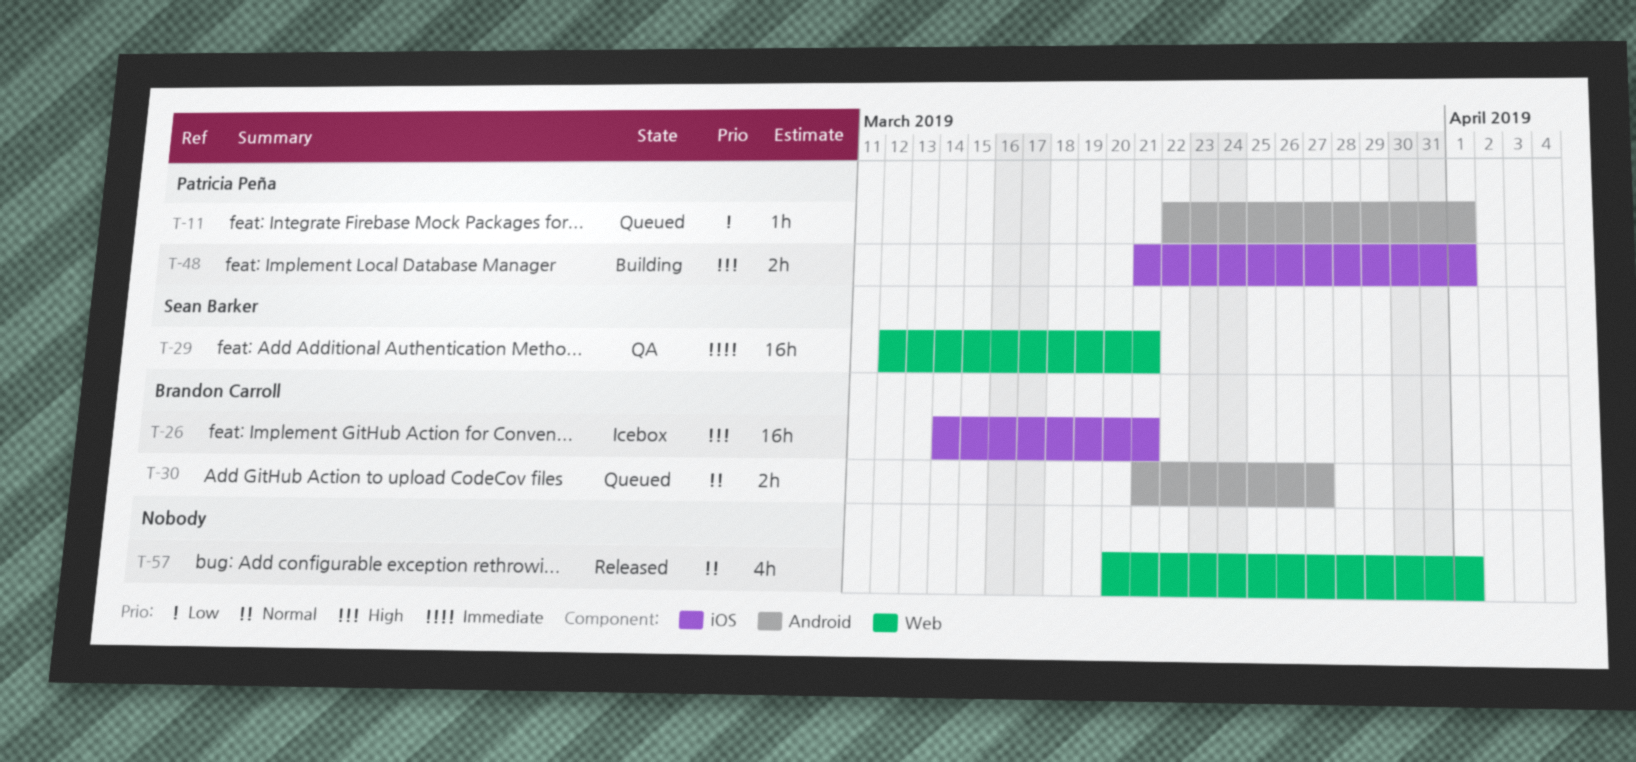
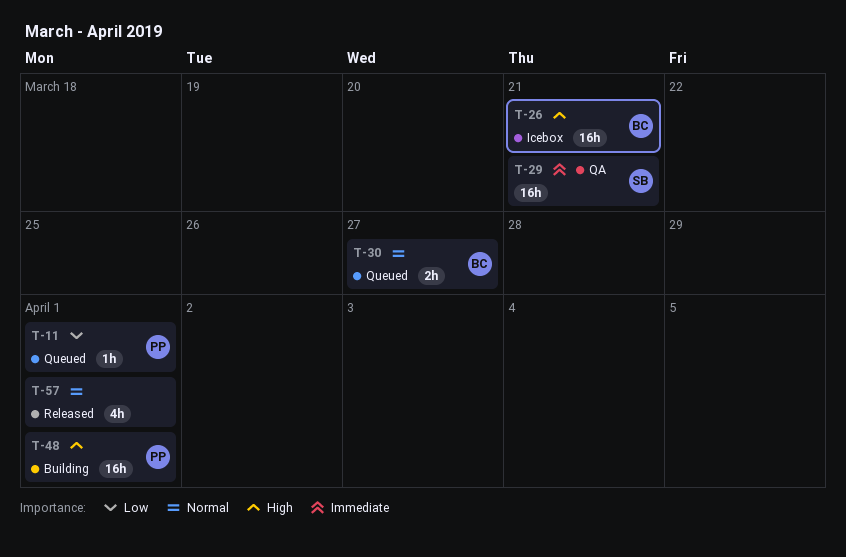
T-48, estimate: 2h -> 16h

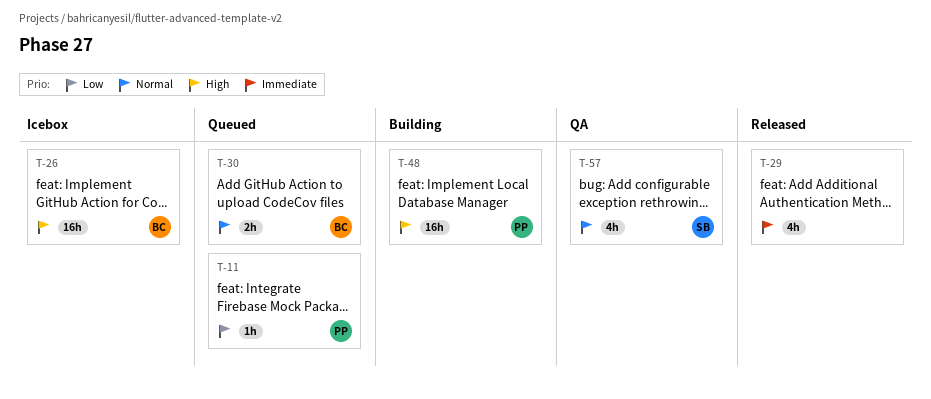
T-29, status: QA -> Released
T-29, owner: SB -> none
T-29, estimate: 16h -> 4h
T-57, status: Released -> QA
T-57, owner: none -> SB

